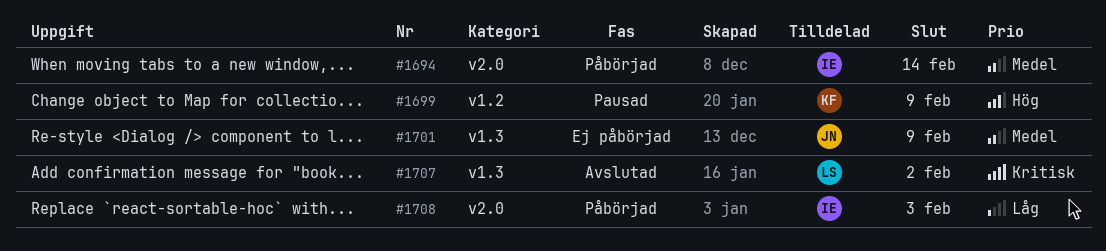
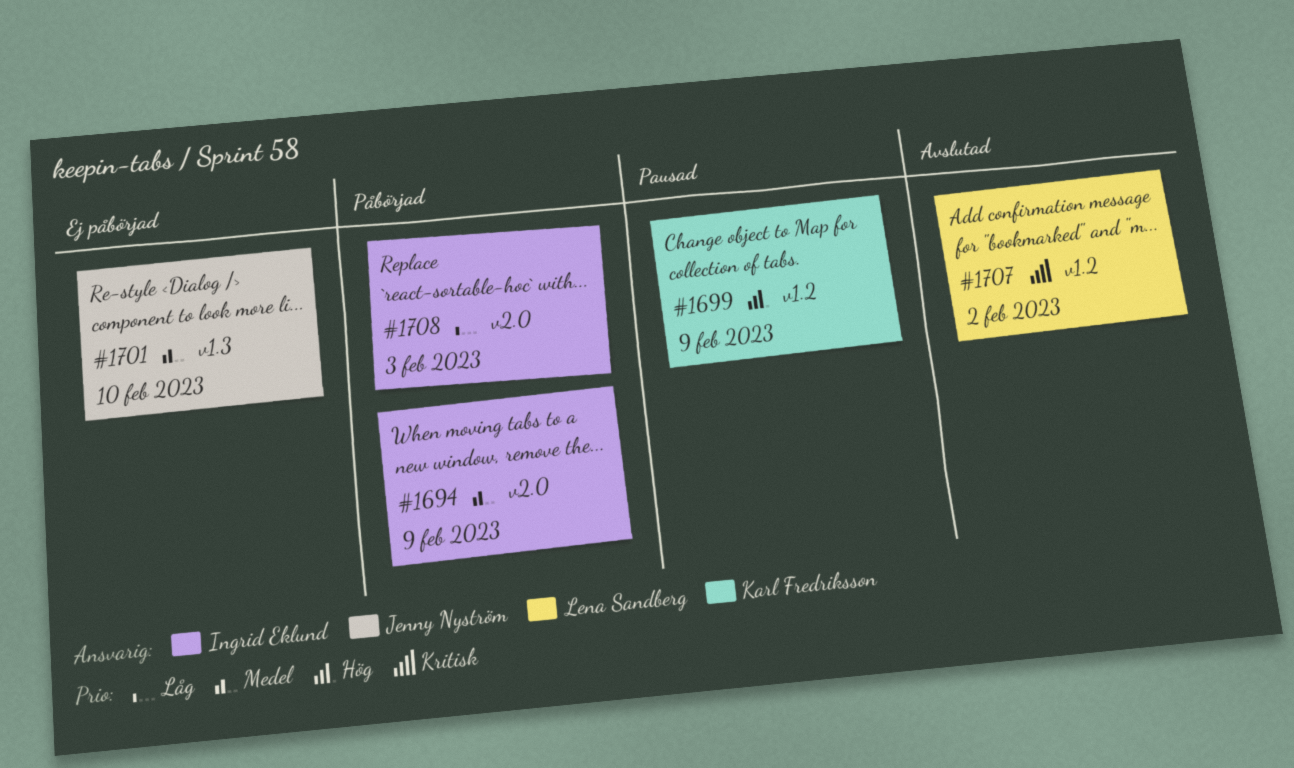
#1694, due: Feb 14 -> Feb 9
#1701, due: Feb 9 -> Feb 10
#1707, label: v1.3 -> v1.2

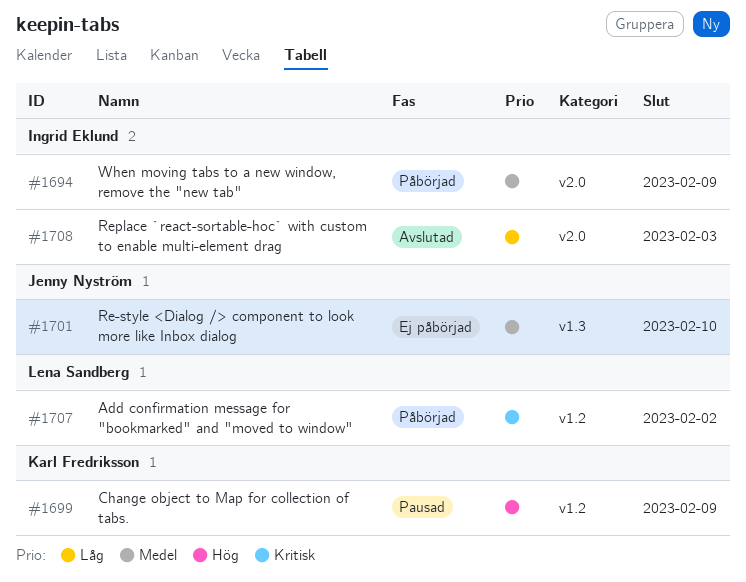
#1707, status: Avslutad -> Påbörjad
#1708, status: Påbörjad -> Avslutad

